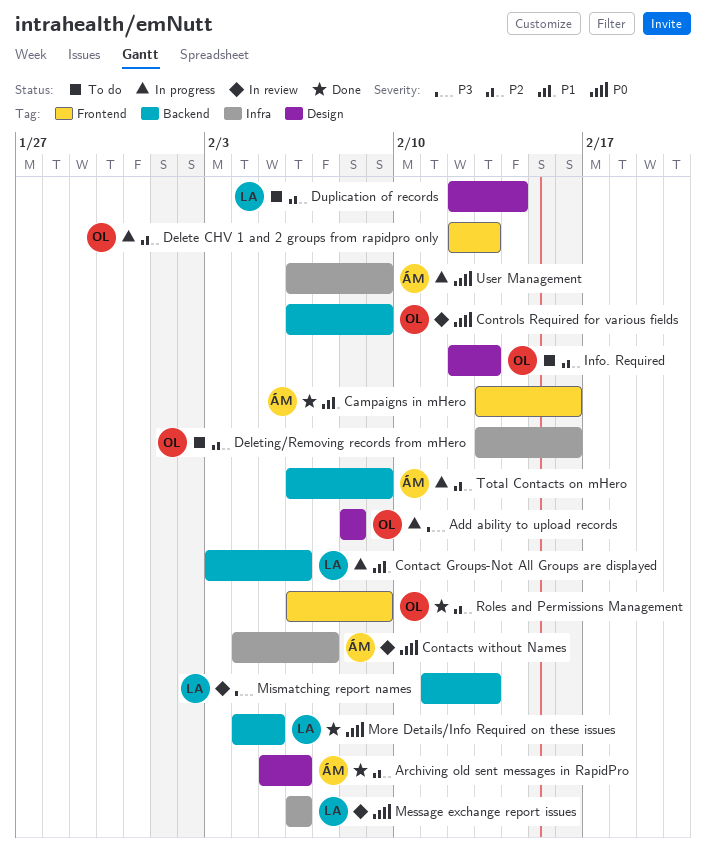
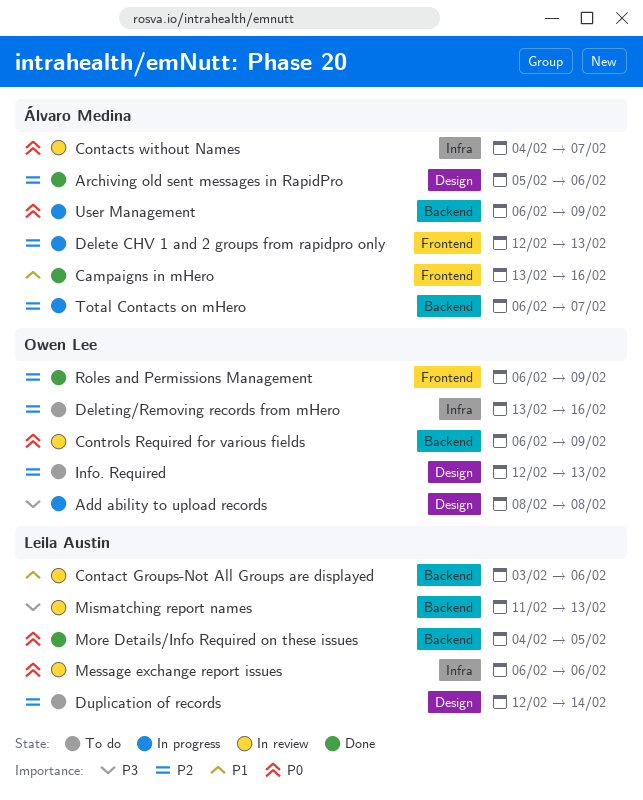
Contact Groups-Not All Groups are displayed, status: In progress -> In review
Delete CHV 1 and 2 groups from rapidpro only, owner: Owen Lee -> Álvaro Medina
Total Contacts on mHero, due: Feb 9 -> Feb 7
User Management, label: Infra -> Backend

